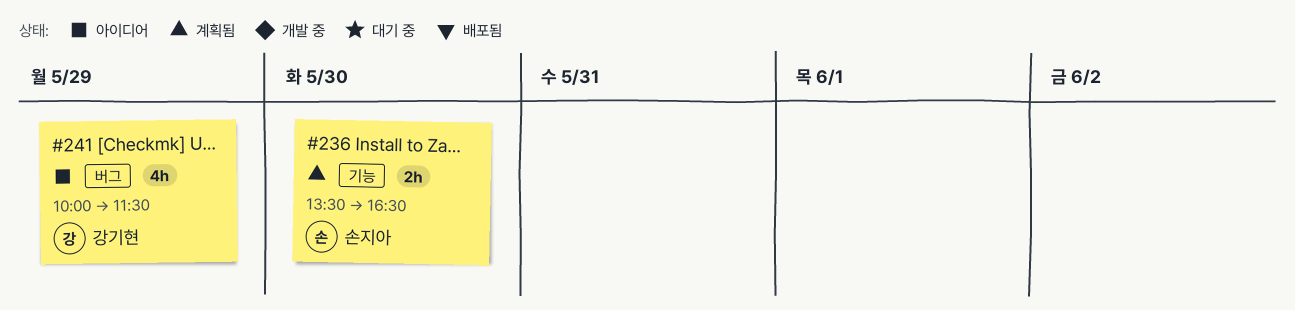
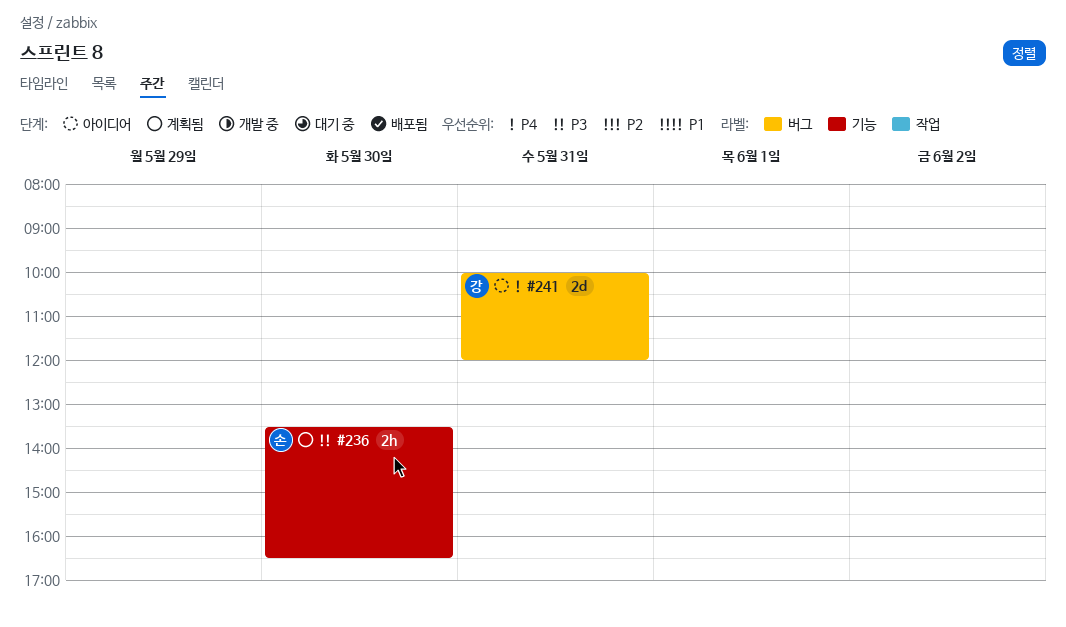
#241, estimate: 4h -> 2d
#241, day: May 29 -> May 31
#241, ends: 11:30 -> 12:00

